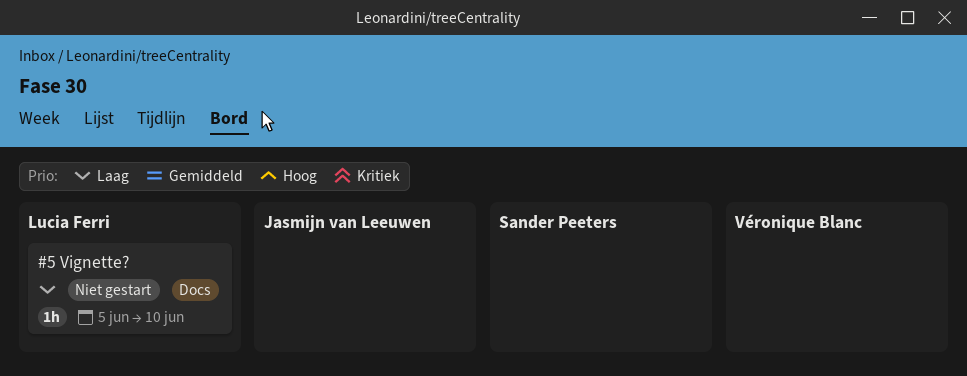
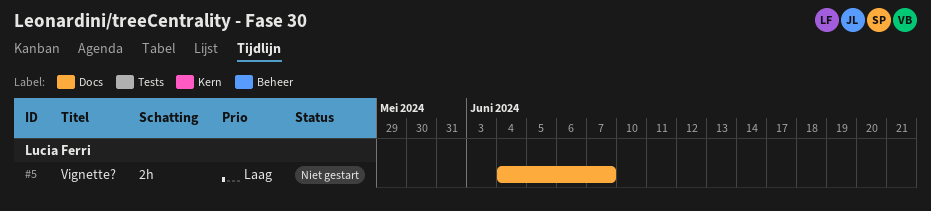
#5, estimate: 1h -> 2h
#5, start: Jun 5 -> Jun 4
#5, due: Jun 10 -> Jun 7

